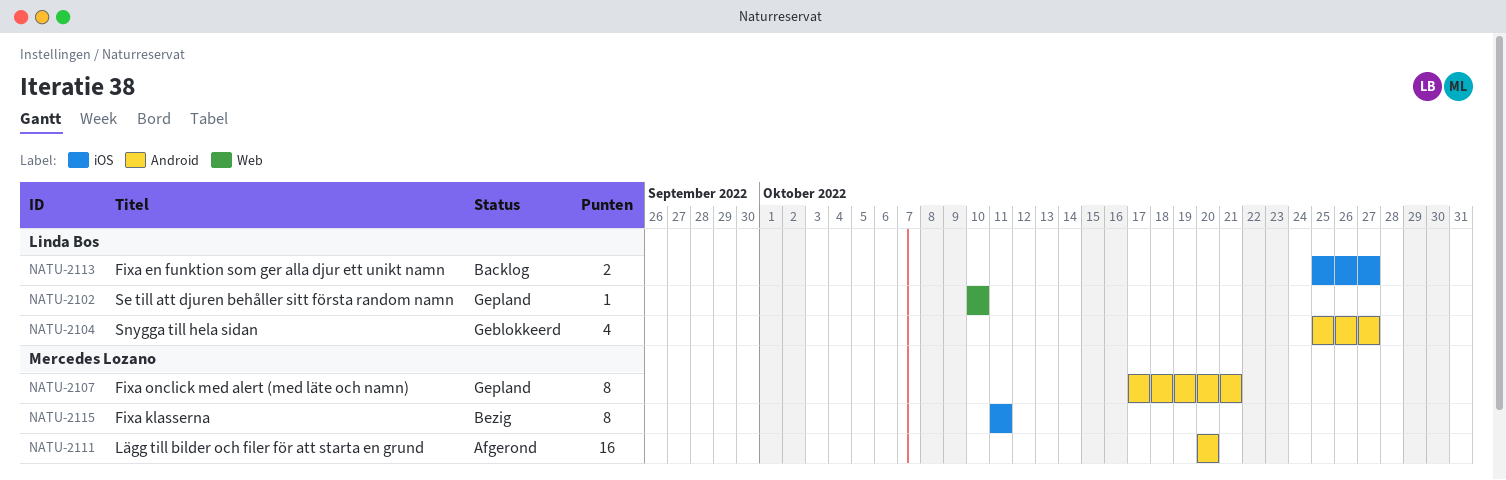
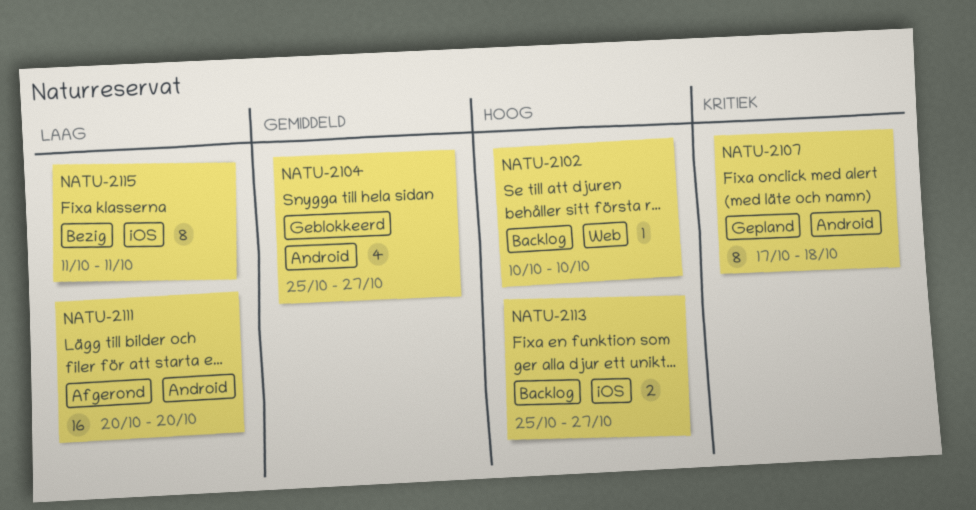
NATU-2102, status: Gepland -> Backlog
NATU-2107, due: Oct 21 -> Oct 18

